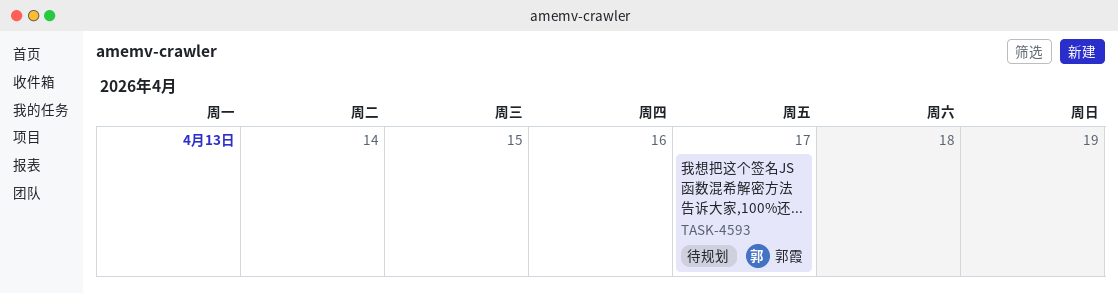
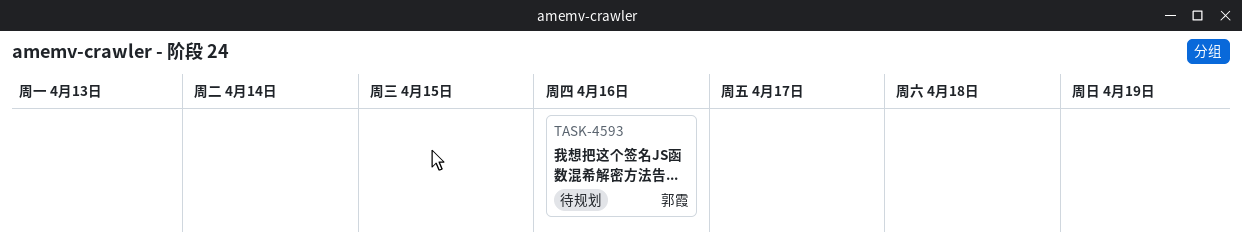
TASK-4593, due: Apr 17 -> Apr 16

